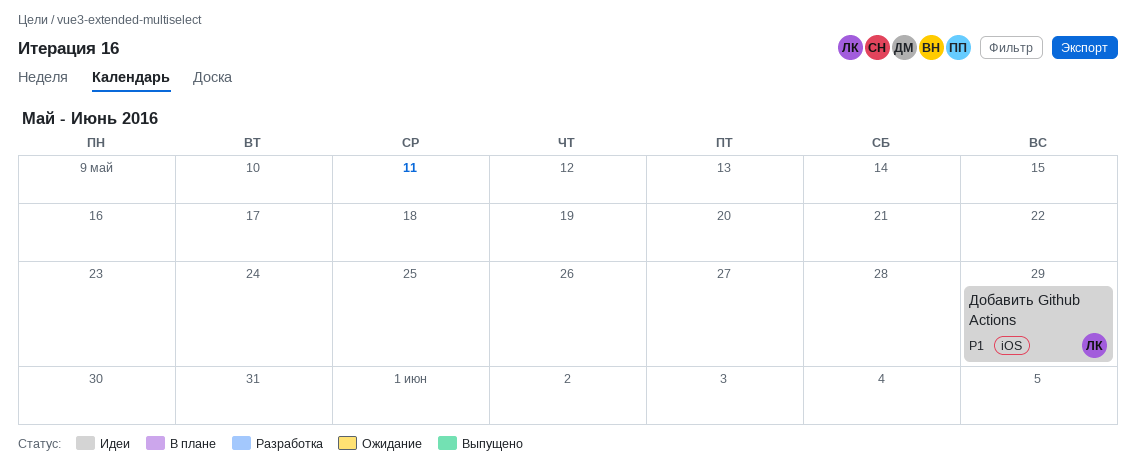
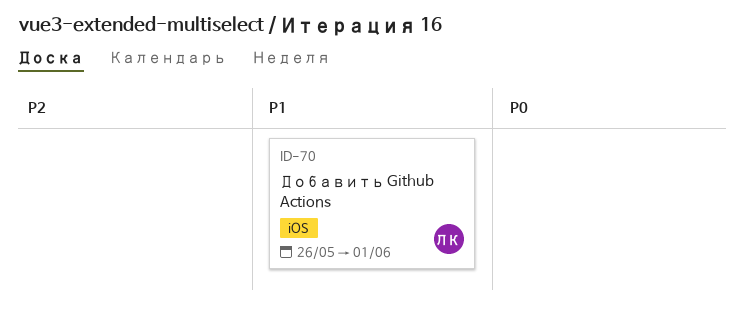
Добавить Github Actions, due: May 29 -> Jun 1

